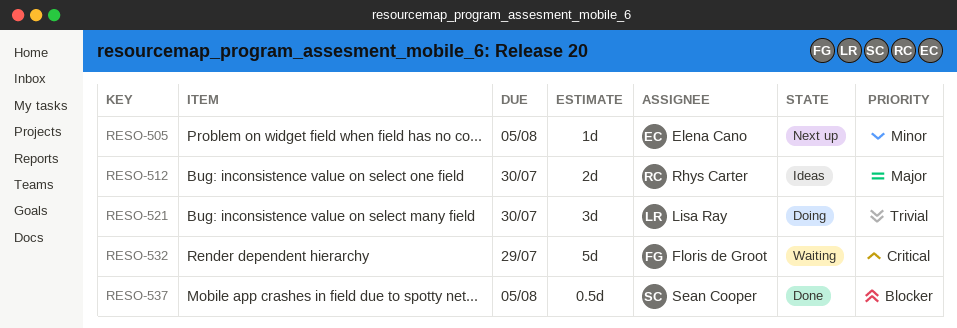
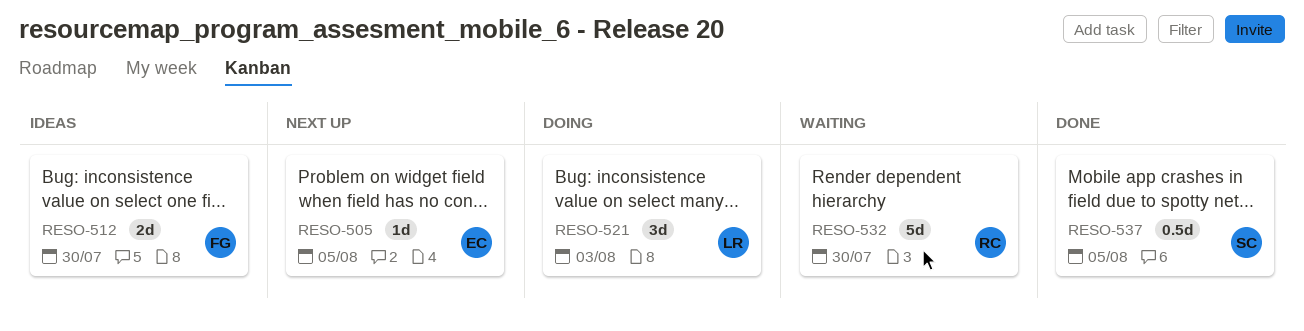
RESO-512, owner: Rhys Carter -> Floris de Groot
RESO-521, due: Jul 30 -> Aug 3
RESO-532, owner: Floris de Groot -> Rhys Carter
RESO-532, due: Jul 29 -> Jul 30

